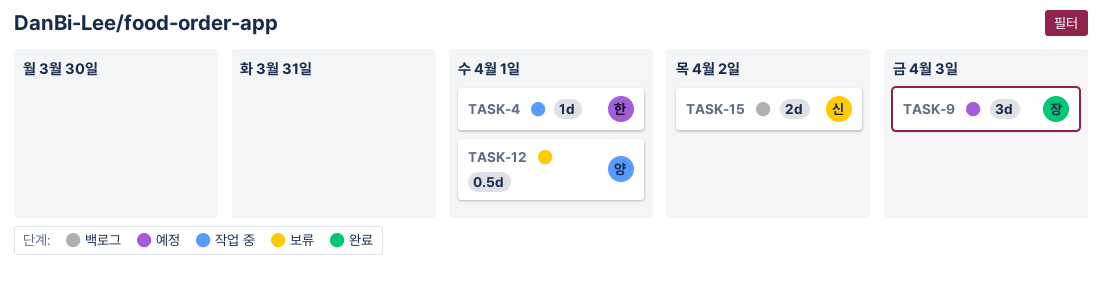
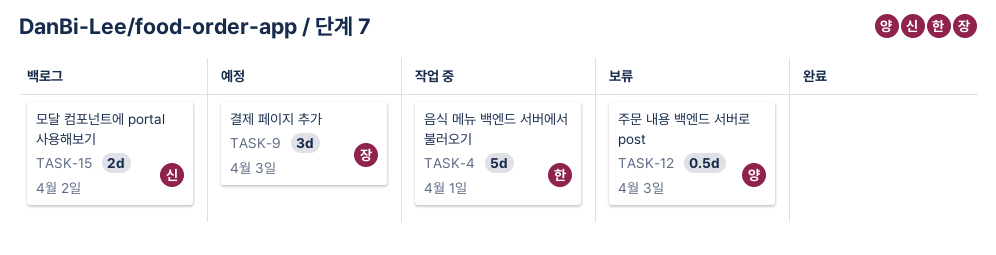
TASK-4, estimate: 1d -> 5d
TASK-12, due: Apr 1 -> Apr 3

